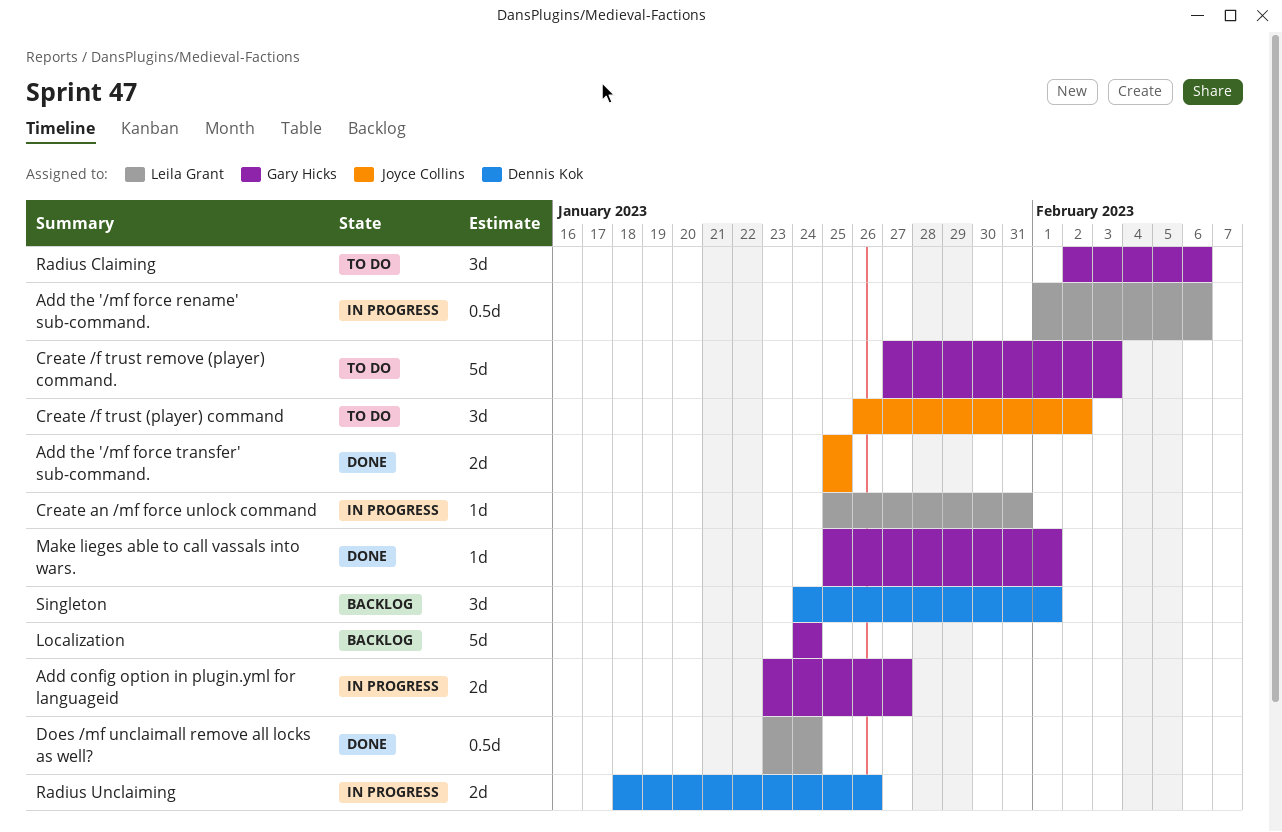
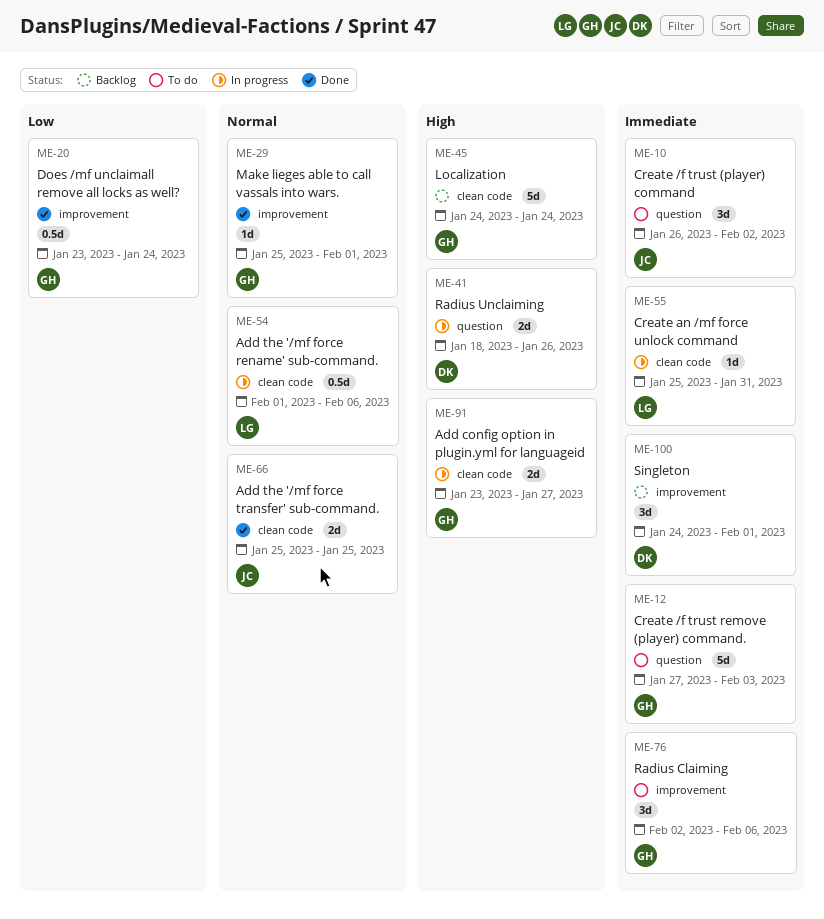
Does /mf unclaimall remove all locks as well?, owner: Leila Grant -> Gary Hicks

